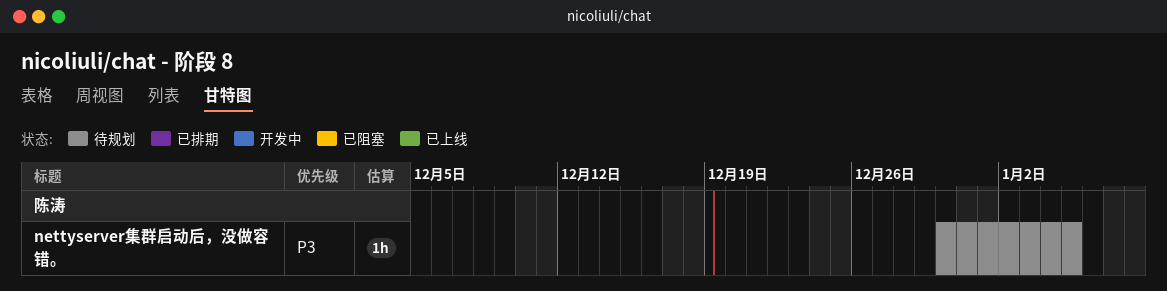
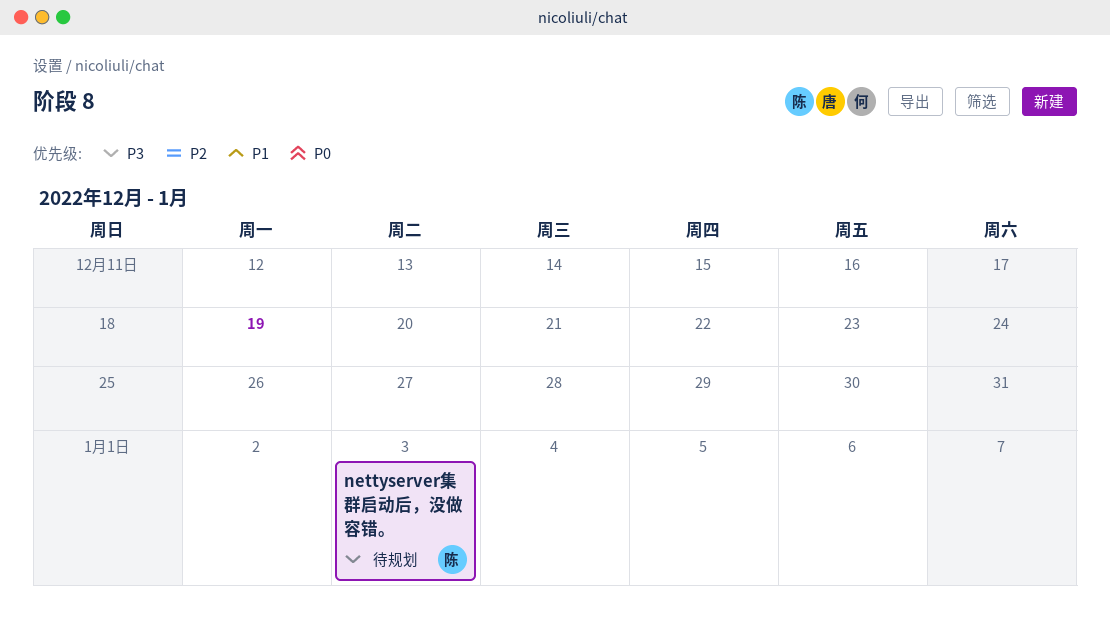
nettyserver集群启动后，没做容错。, due: Jan 5 -> Jan 3

